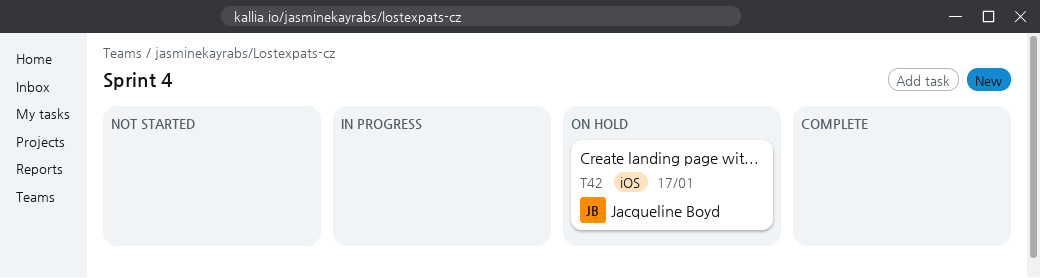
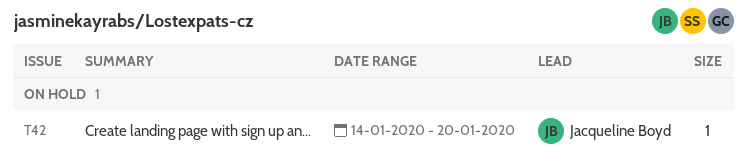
T42, due: Jan 17 -> Jan 20

